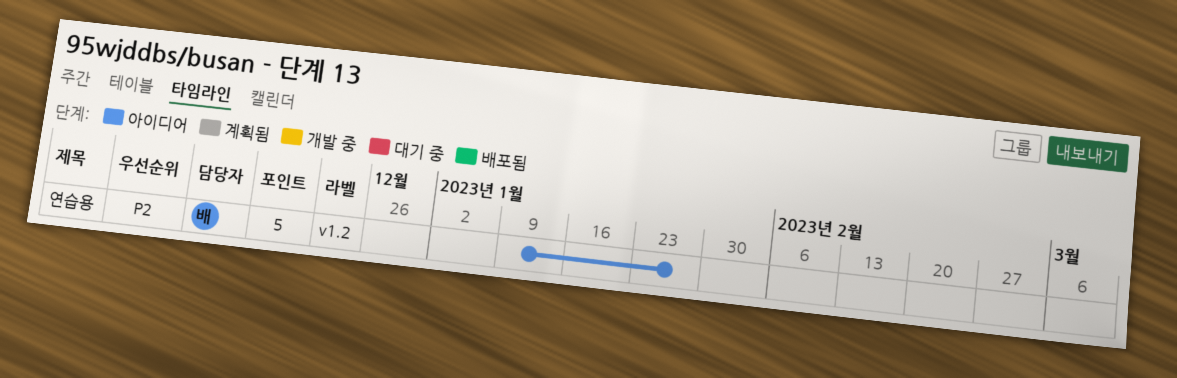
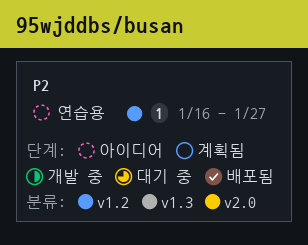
연습용, estimate: 5 -> 1
연습용, start: Jan 9 -> Jan 16

